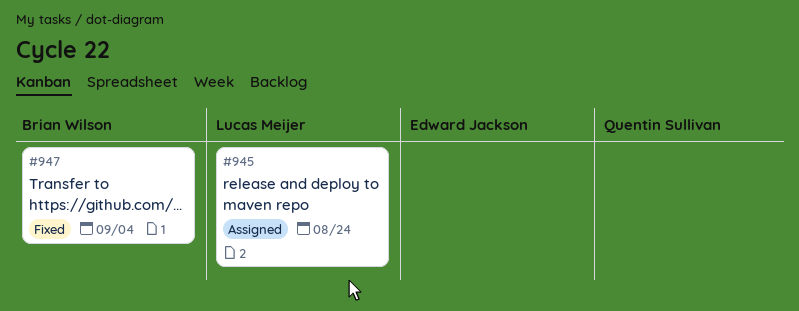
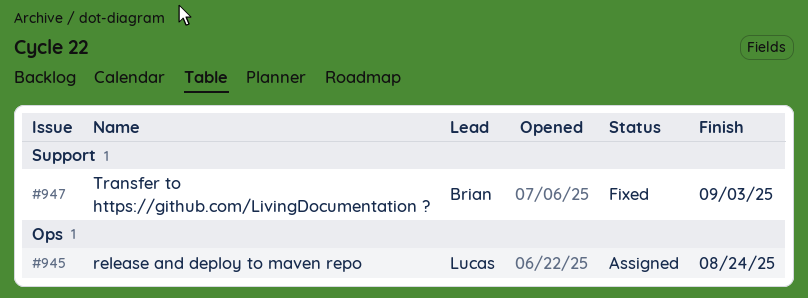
#947, due: Sep 4 -> Sep 3

